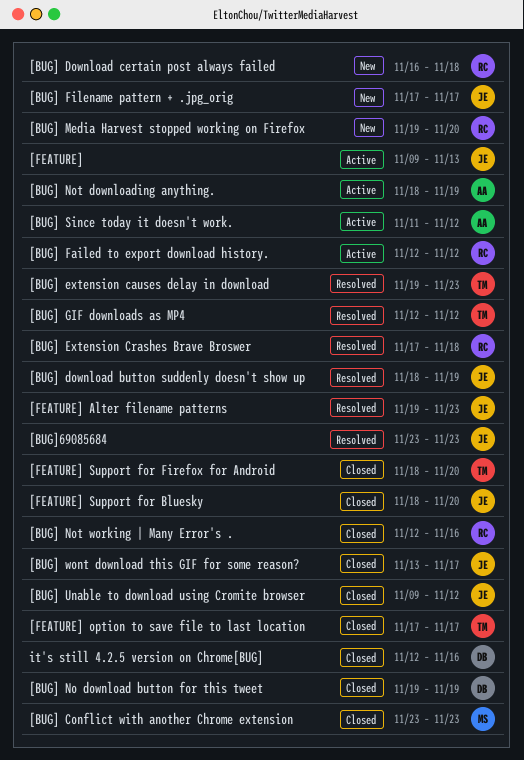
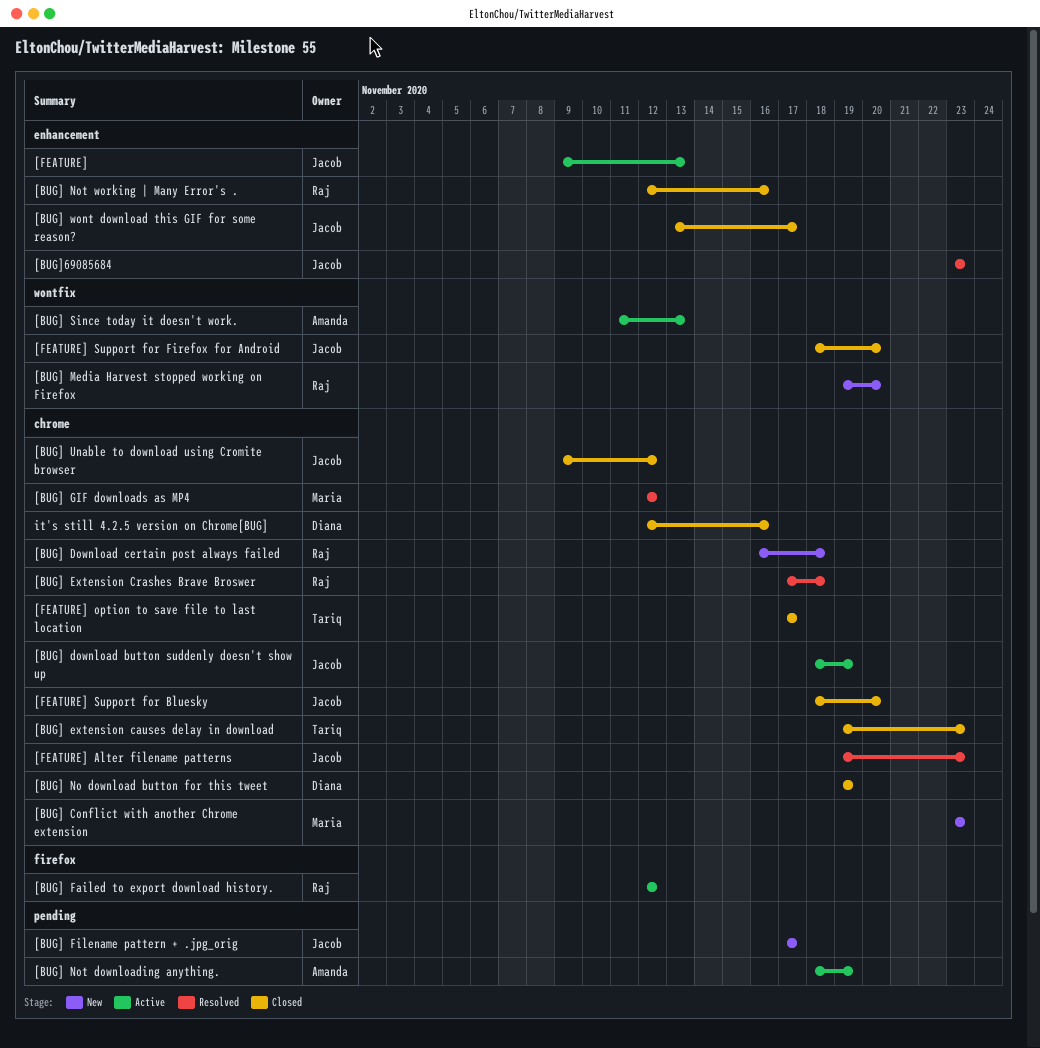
[BUG] Conflict with another Chrome extension, status: Closed -> New
[BUG] download button suddenly doesn't show up, status: Resolved -> Active
[BUG] extension causes delay in download, status: Resolved -> Closed
[BUG] GIF downloads as MP4, owner: Tariq -> Maria
[BUG] Since today it doesn't work., due: Nov 12 -> Nov 13
[FEATURE] Support for Firefox for Android, owner: Tariq -> Jacob

